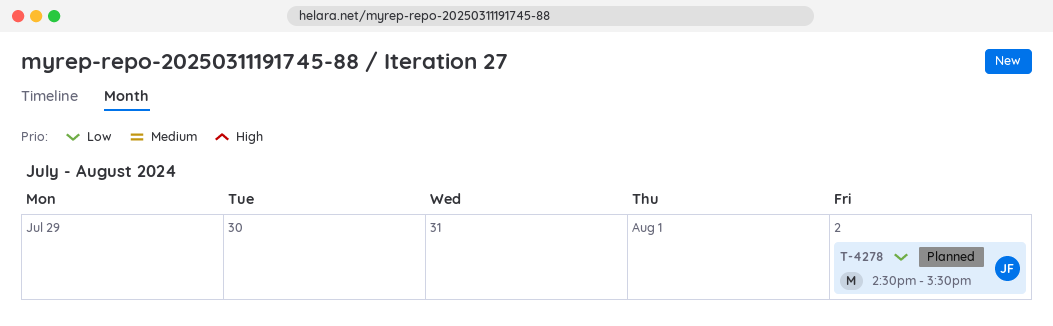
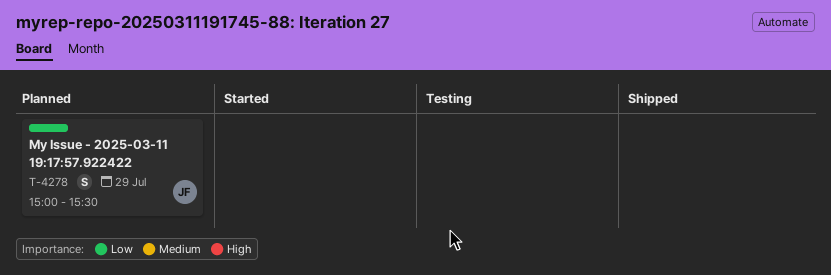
T-4278, estimate: M -> S
T-4278, day: Aug 2 -> Jul 29
T-4278, begins: 14:30 -> 15:00

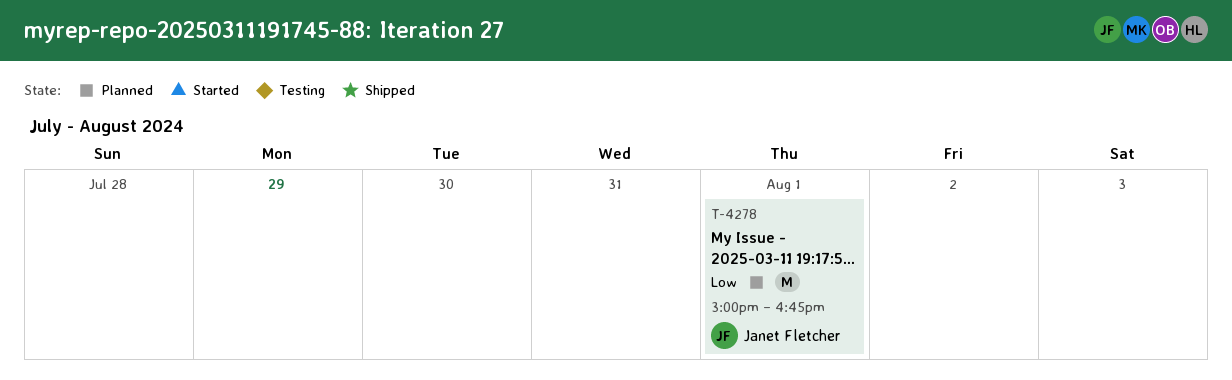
T-4278, estimate: S -> M
T-4278, day: Jul 29 -> Aug 1
T-4278, ends: 15:30 -> 16:45

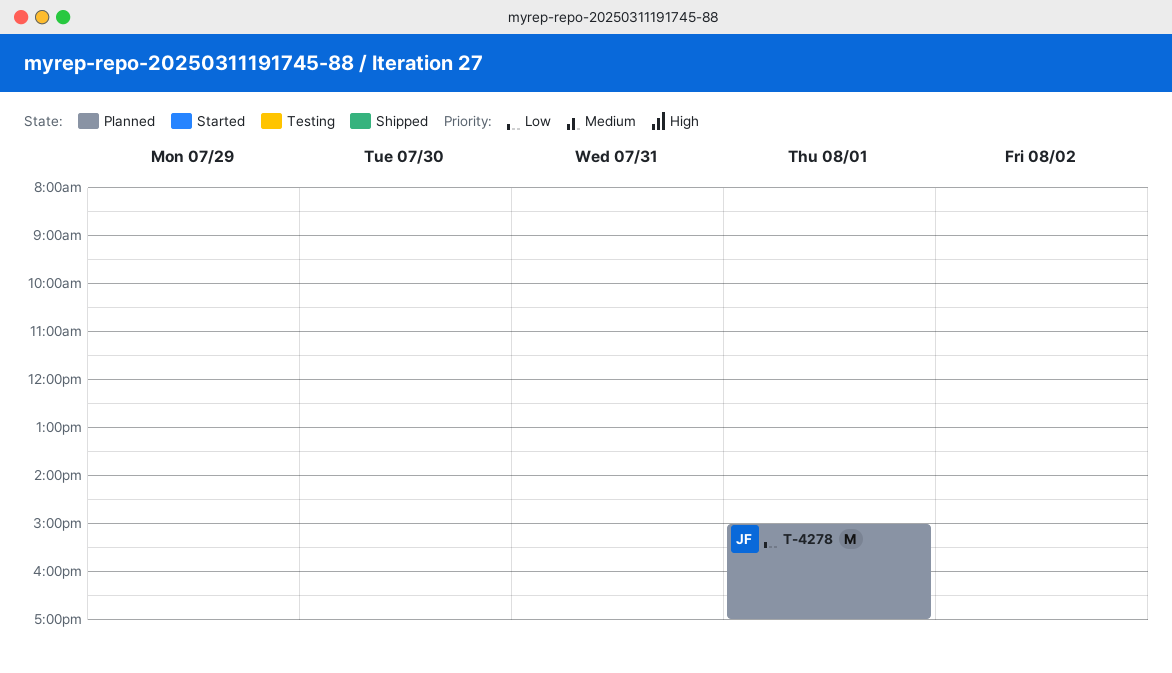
T-4278, ends: 16:45 -> 17:00

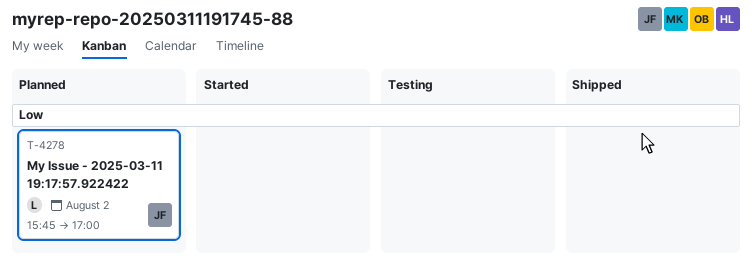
T-4278, estimate: M -> L
T-4278, day: Aug 1 -> Aug 2
T-4278, begins: 15:00 -> 15:45

